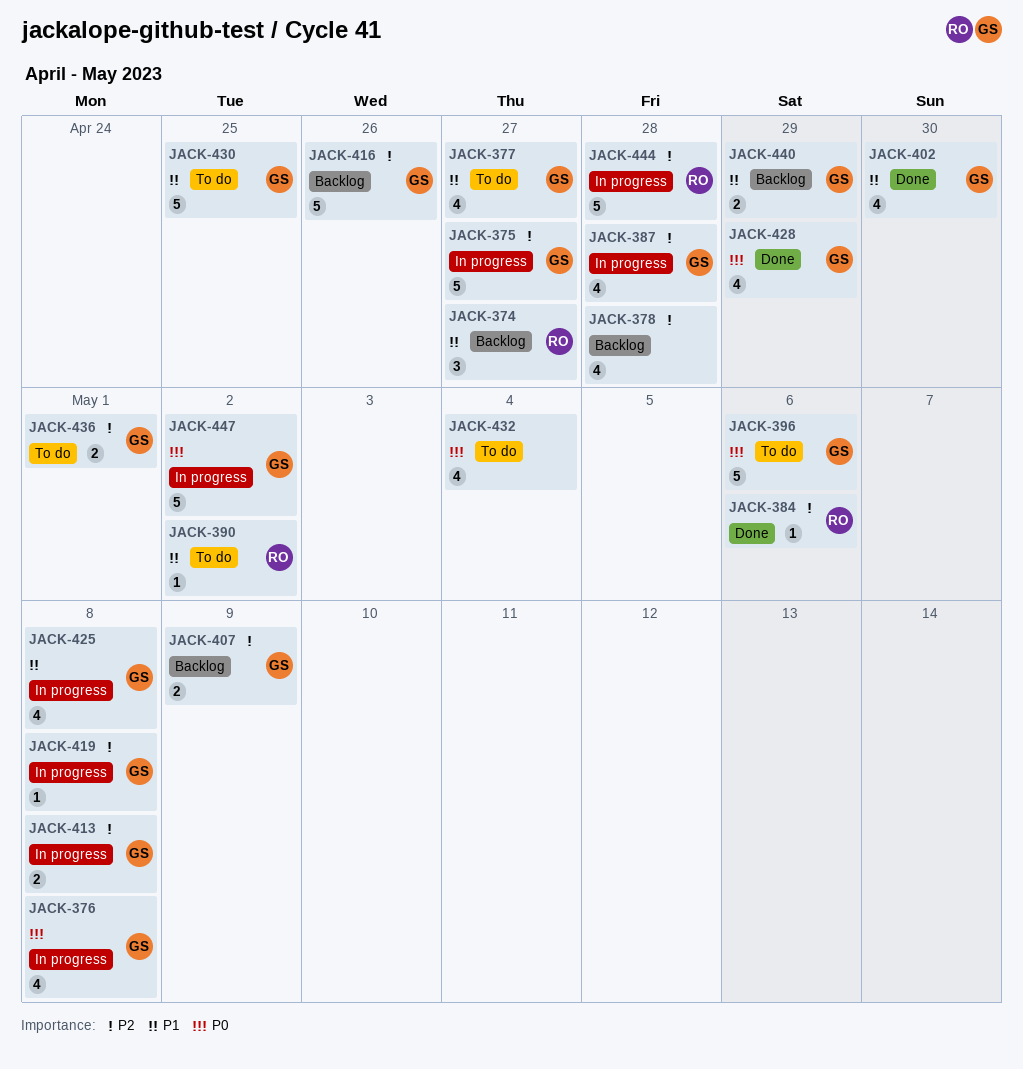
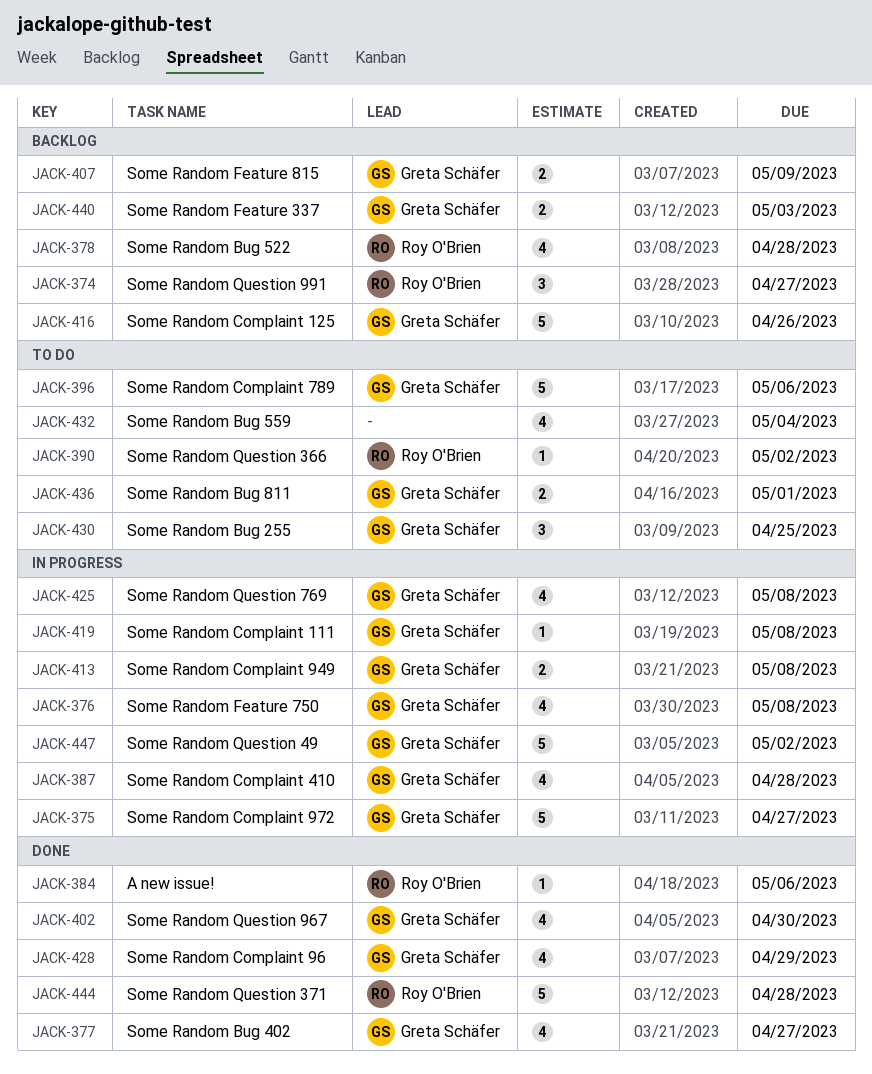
JACK-377, status: To do -> Done
JACK-378, owner: none -> Roy O'Brien
JACK-430, estimate: 5 -> 3
JACK-440, due: Apr 29 -> May 3
JACK-444, status: In progress -> Done

